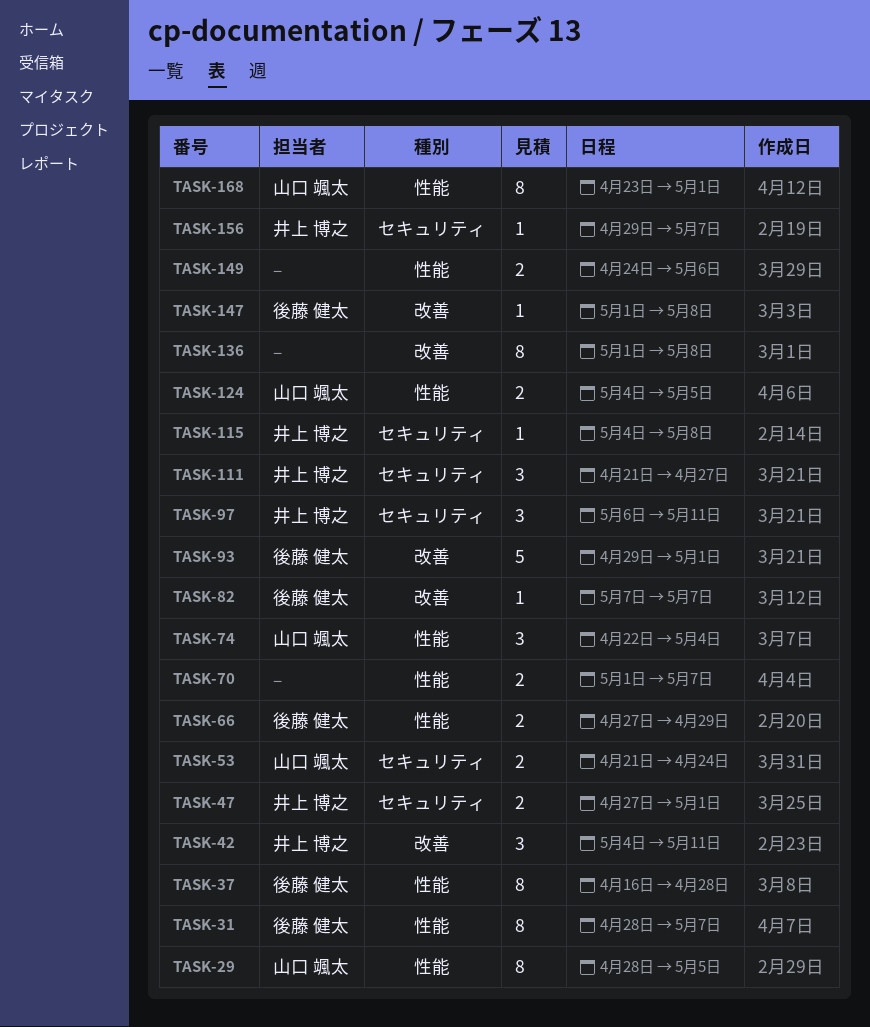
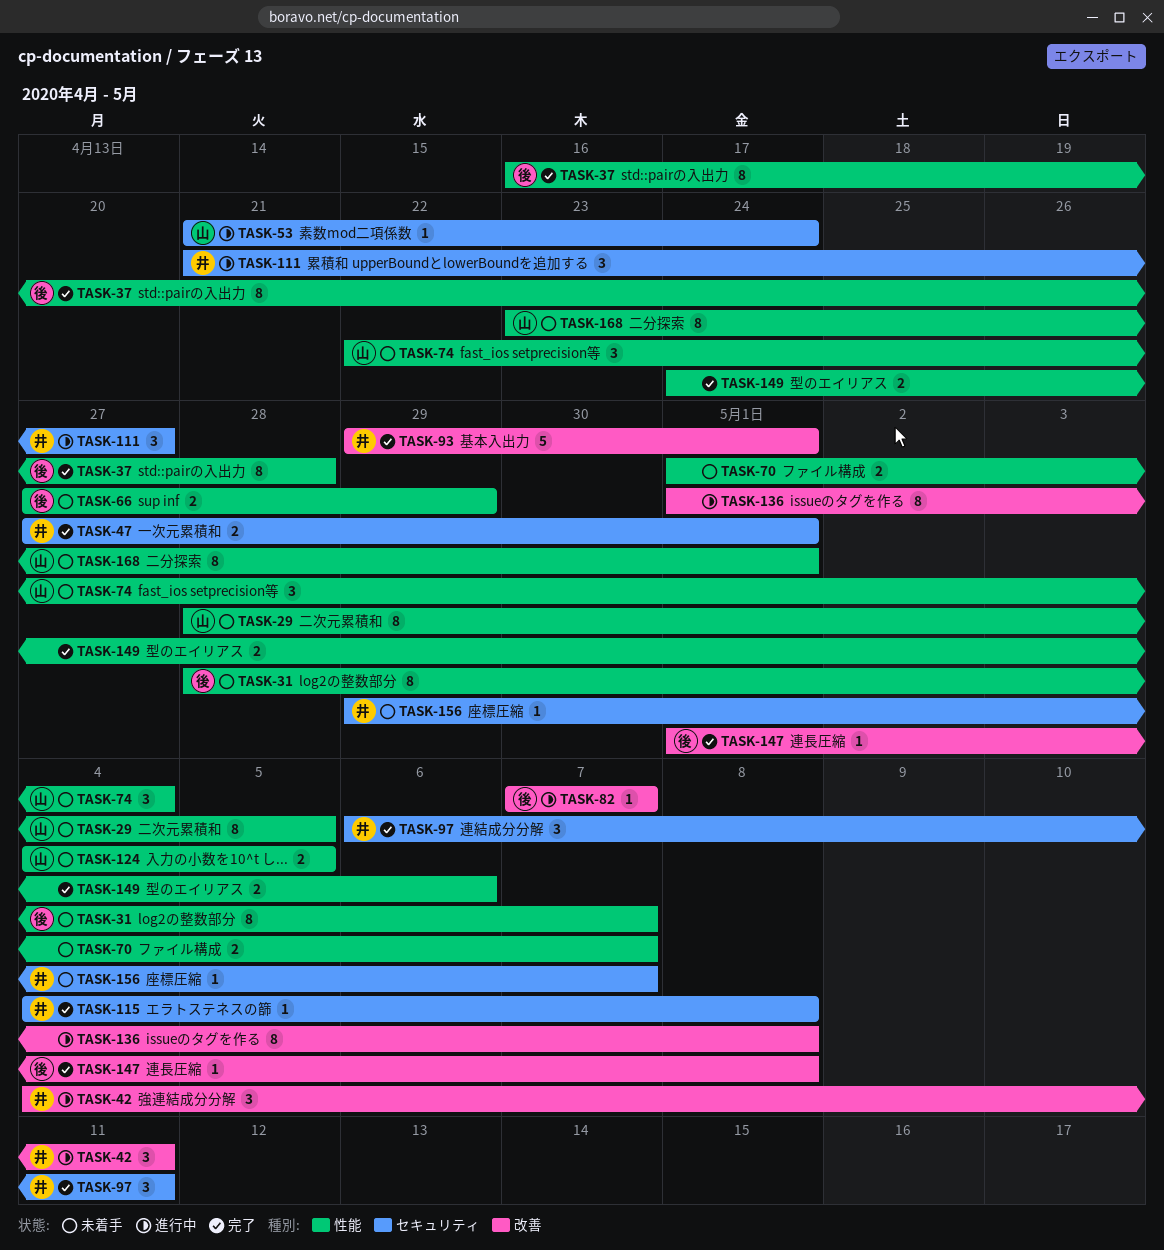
TASK-53, estimate: 2 -> 1
TASK-93, owner: 後藤 健太 -> 井上 博之

